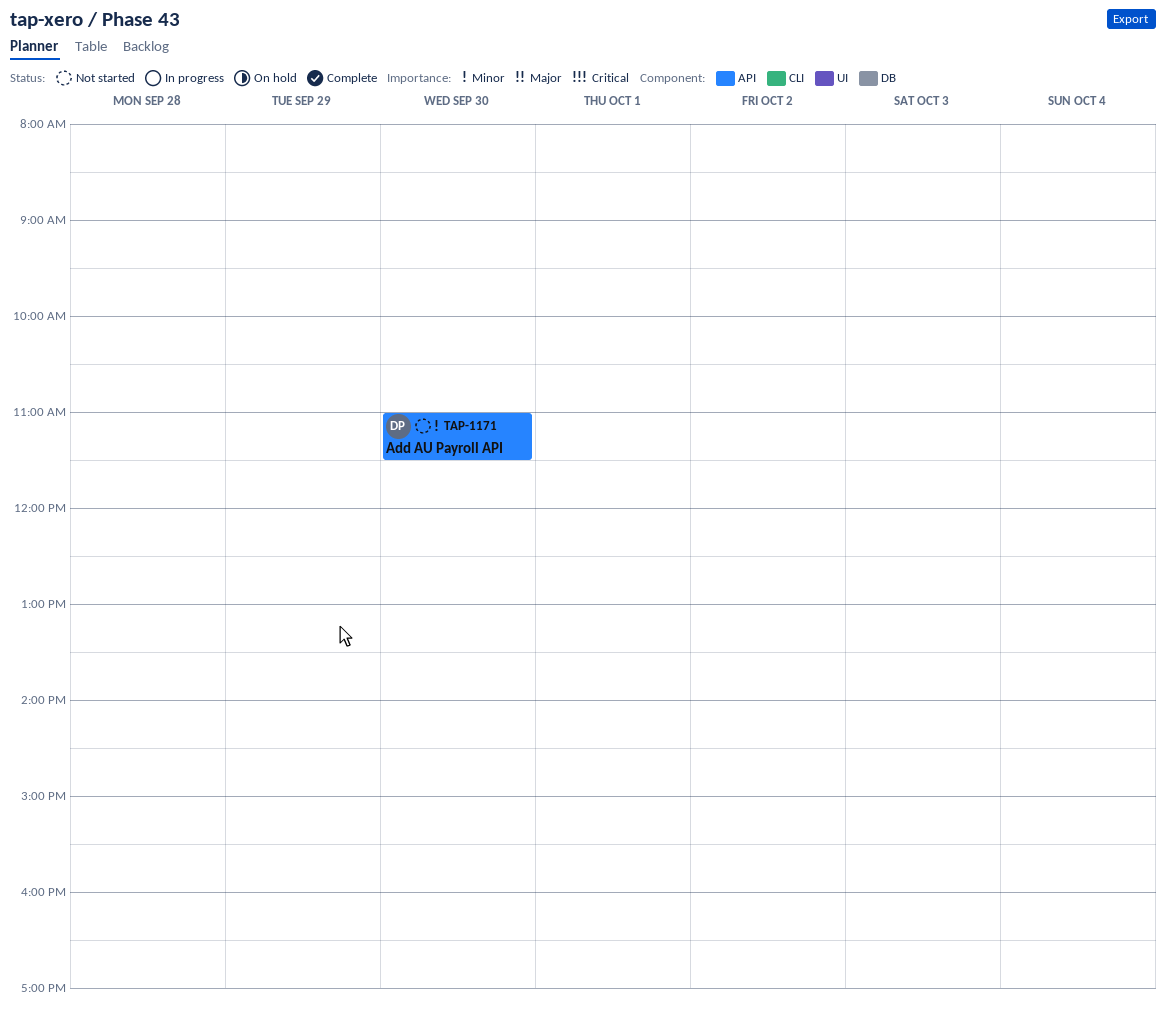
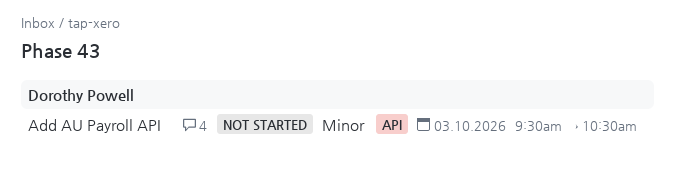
Add AU Payroll API, day: Sep 30 -> Oct 3
Add AU Payroll API, begins: 11:00 -> 09:30
Add AU Payroll API, ends: 11:30 -> 10:30

